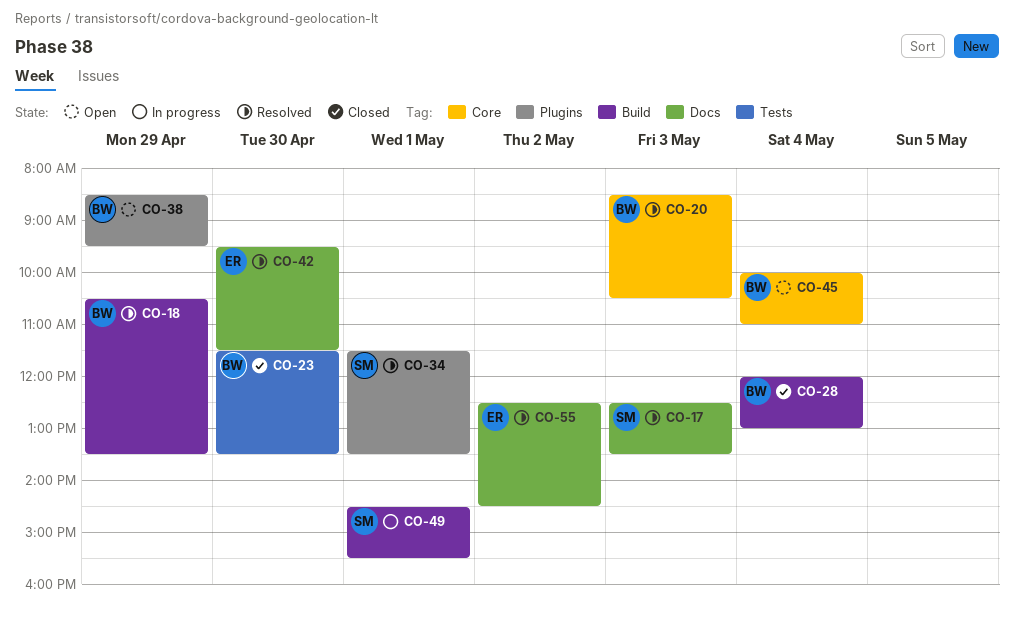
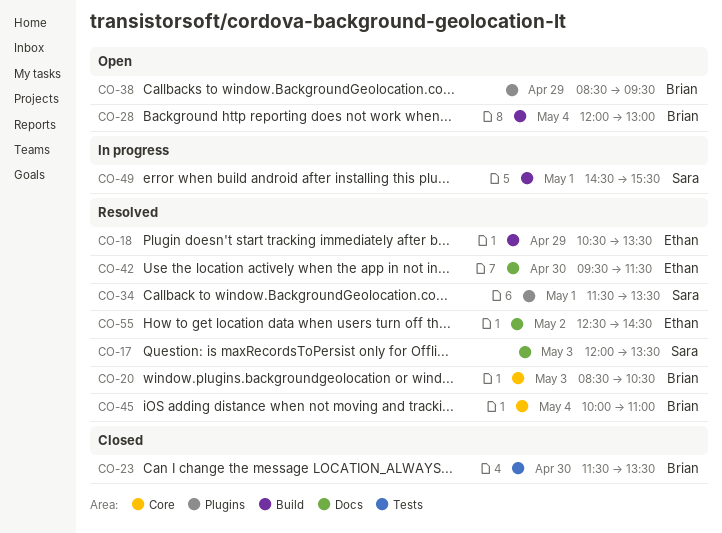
CO-17, begins: 12:30 -> 12:00
CO-18, owner: Brian -> Ethan
CO-28, status: Closed -> Open
CO-45, status: Open -> Resolved

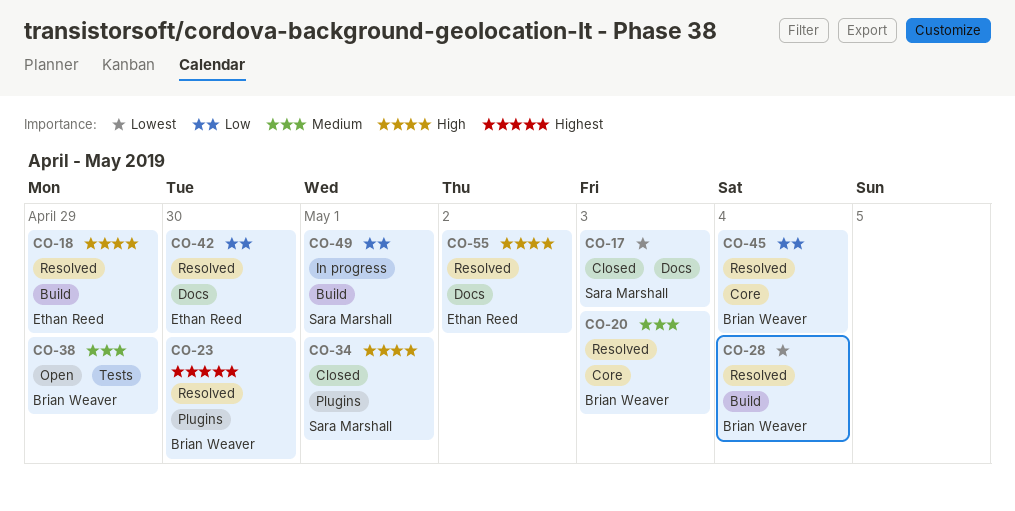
CO-17, status: Resolved -> Closed
CO-23, status: Closed -> Resolved
CO-23, label: Tests -> Plugins
CO-28, status: Open -> Resolved
CO-34, status: Resolved -> Closed
CO-38, label: Plugins -> Tests

